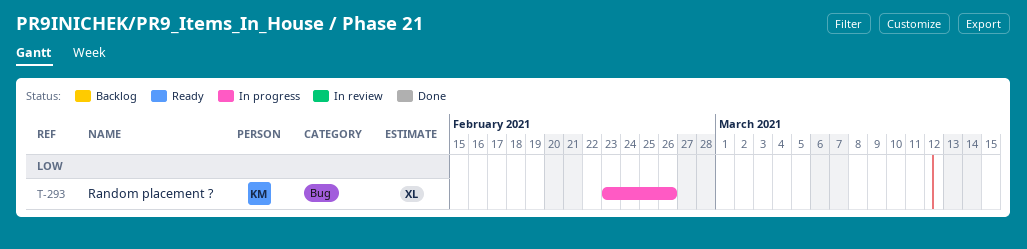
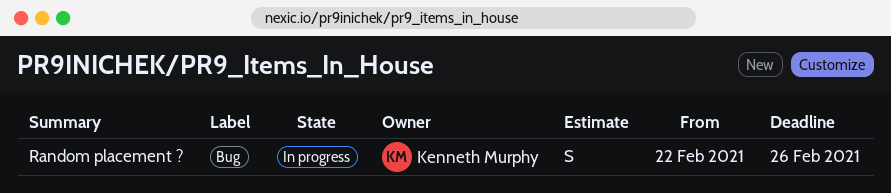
Random placement ?, estimate: XL -> S
Random placement ?, start: Feb 23 -> Feb 22

